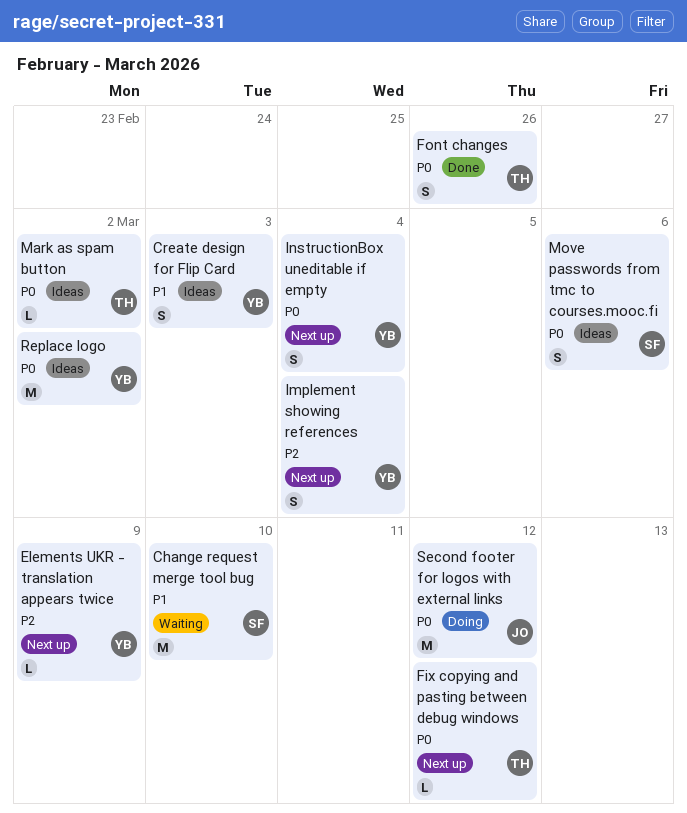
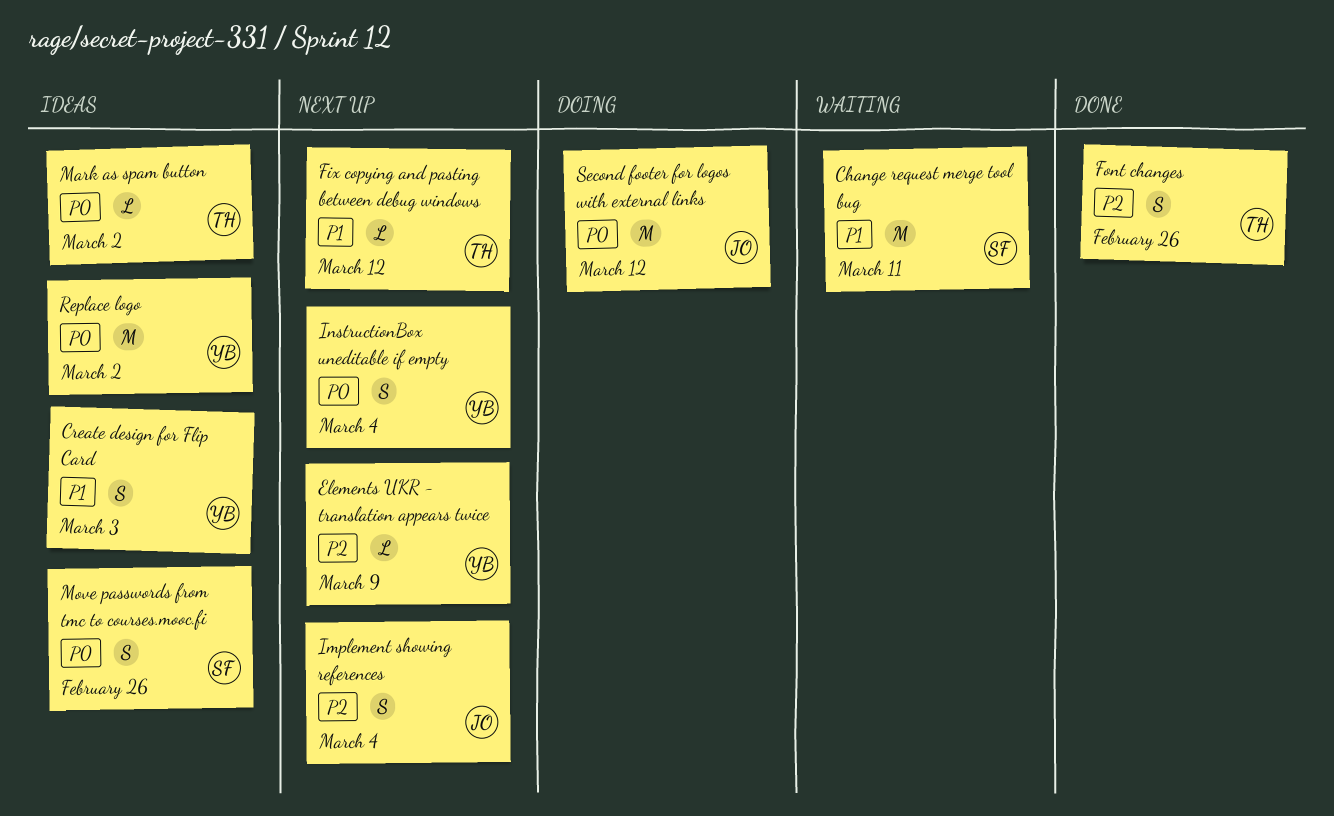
Change request merge tool bug, due: Mar 10 -> Mar 11
Fix copying and pasting between debug windows, priority: P0 -> P1
Font changes, priority: P0 -> P2
Implement showing references, owner: YB -> JO
Move passwords from tmc to courses.mooc.fi, due: Mar 6 -> Feb 26

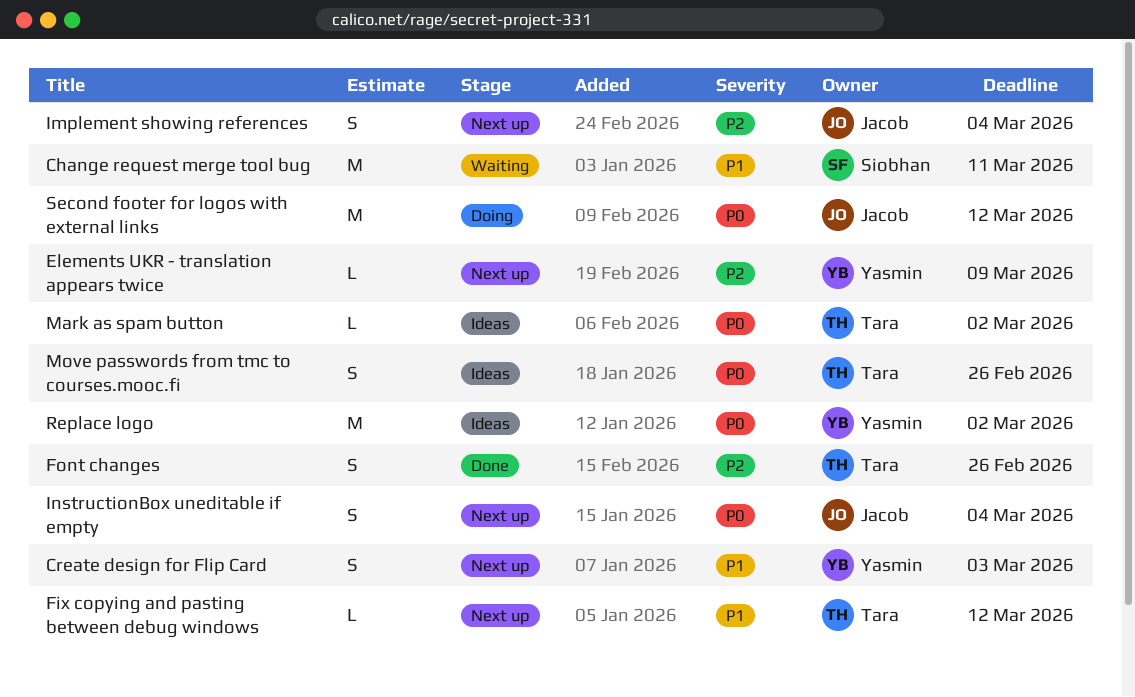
Create design for Flip Card, status: Ideas -> Next up
InstructionBox uneditable if empty, owner: Yasmin -> Jacob
Move passwords from tmc to courses.mooc.fi, owner: Siobhan -> Tara

